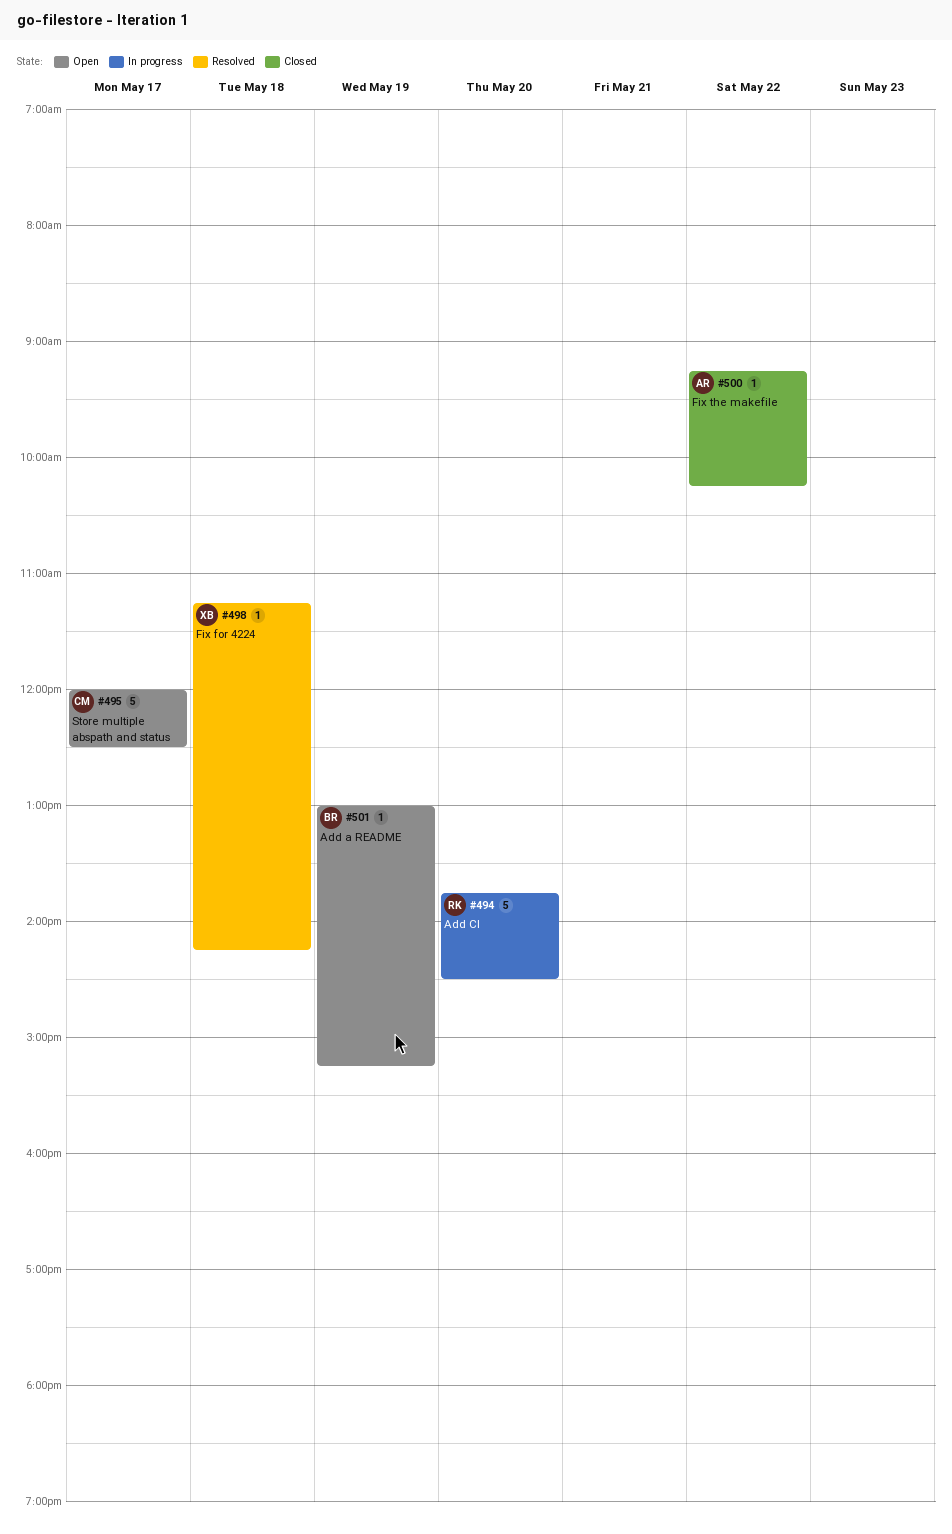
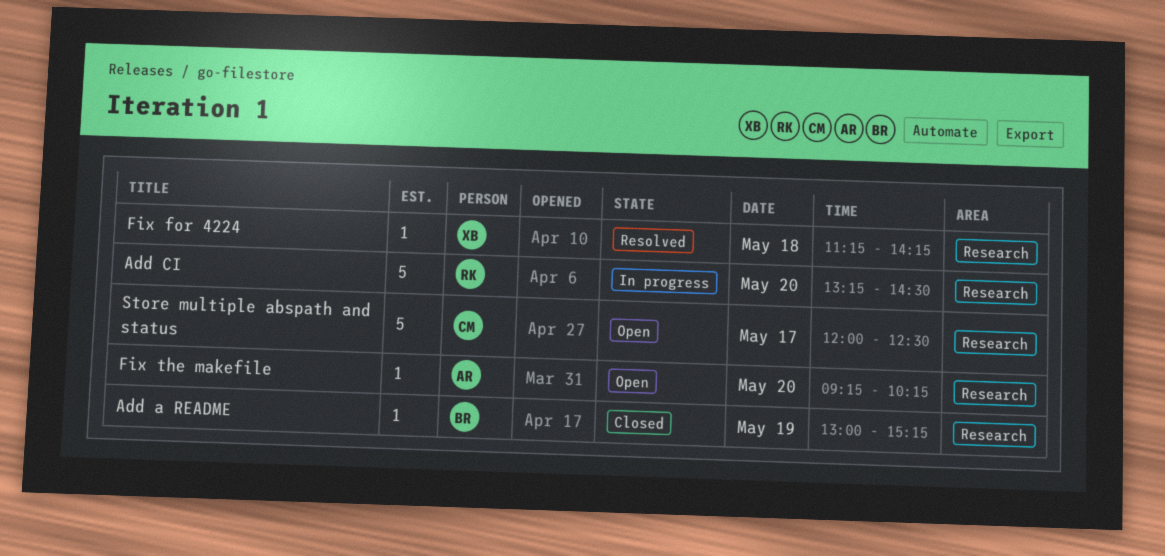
Add a README, status: Open -> Closed
Add CI, begins: 13:45 -> 13:15
Fix the makefile, status: Closed -> Open
Fix the makefile, day: May 22 -> May 20

